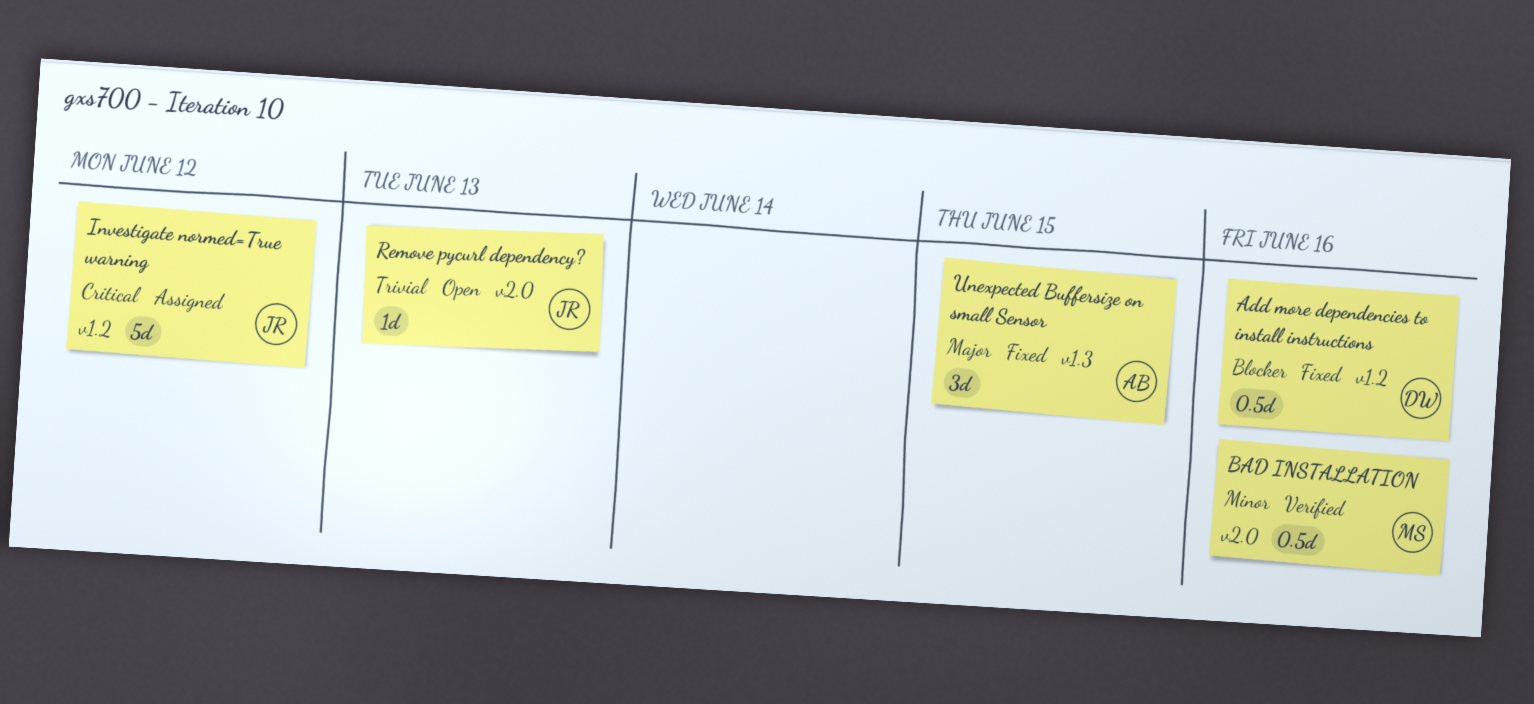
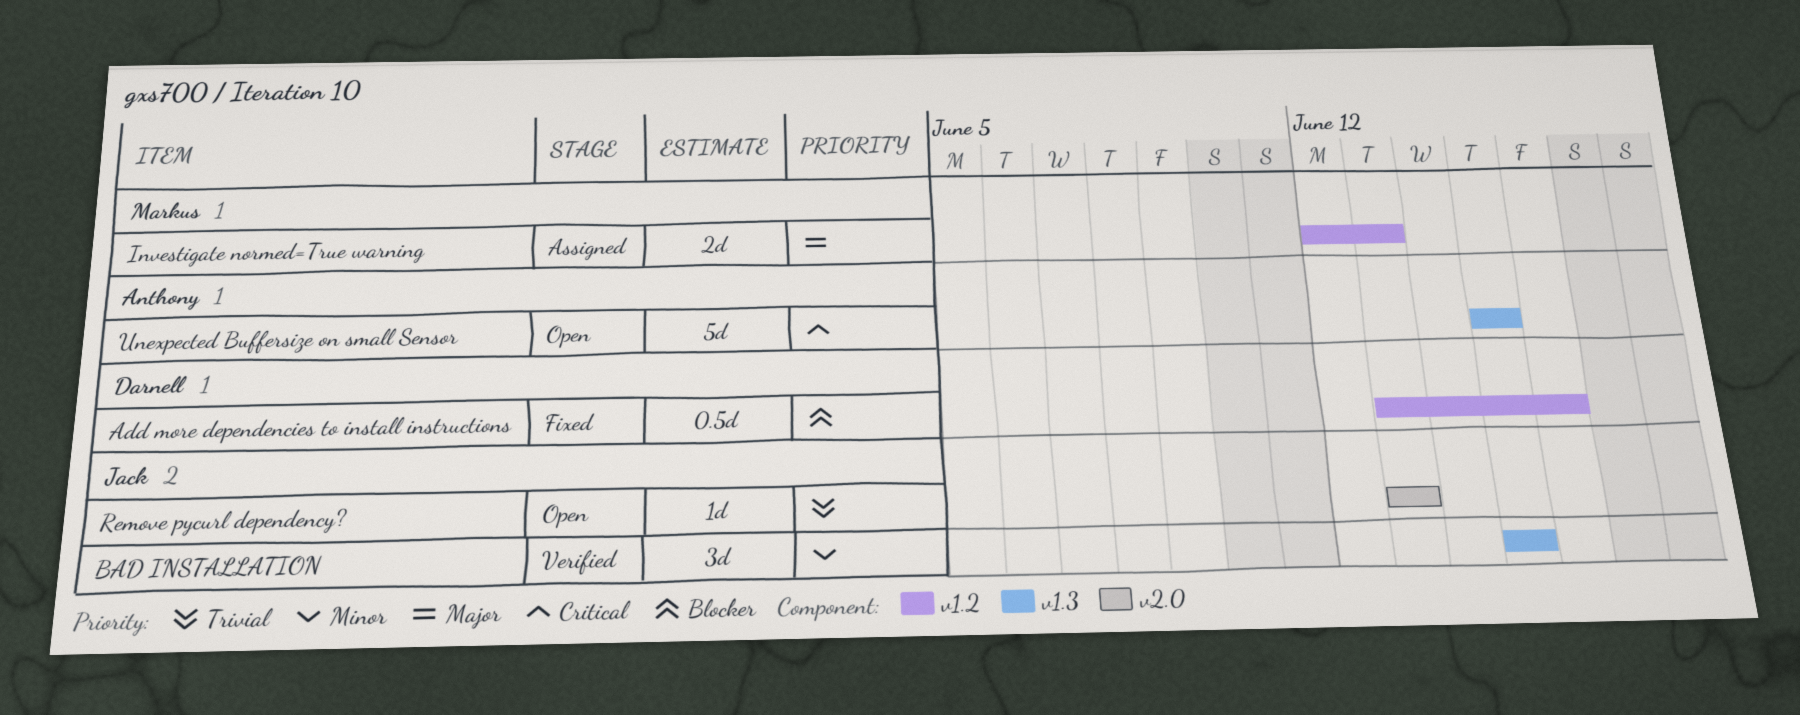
BAD INSTALLATION, owner: Markus -> Jack
BAD INSTALLATION, label: v2.0 -> v1.3
BAD INSTALLATION, estimate: 0.5d -> 3d
BAD INSTALLATION, due: Jun 16 -> Jun 15
Investigate normed=True warning, owner: Jack -> Markus
Investigate normed=True warning, priority: Critical -> Major
Investigate normed=True warning, estimate: 5d -> 2d
Investigate normed=True warning, due: Jun 12 -> Jun 13
Unexpected Buffersize on small Sensor, status: Fixed -> Open
Unexpected Buffersize on small Sensor, priority: Major -> Critical
Unexpected Buffersize on small Sensor, estimate: 3d -> 5d

